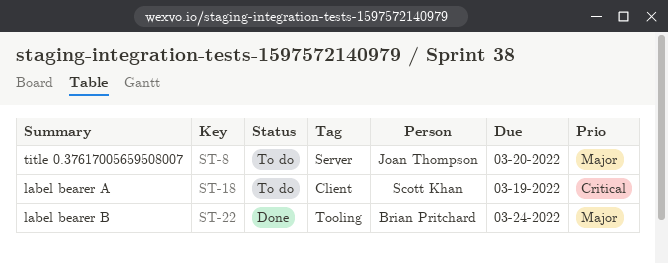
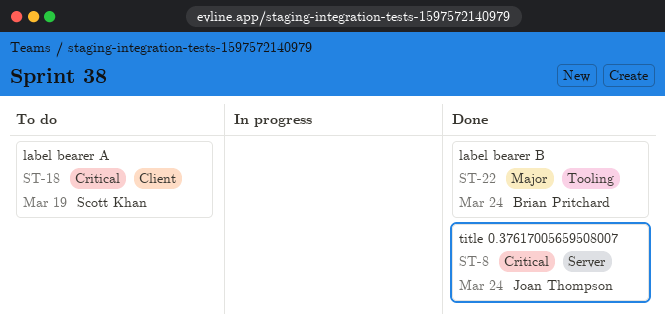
ST-8, status: To do -> Done
ST-8, priority: Major -> Critical
ST-8, due: Mar 20 -> Mar 24

